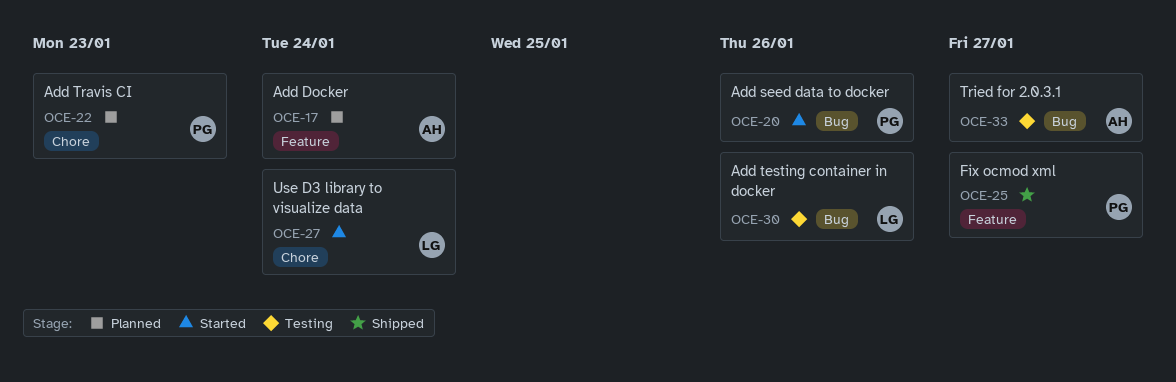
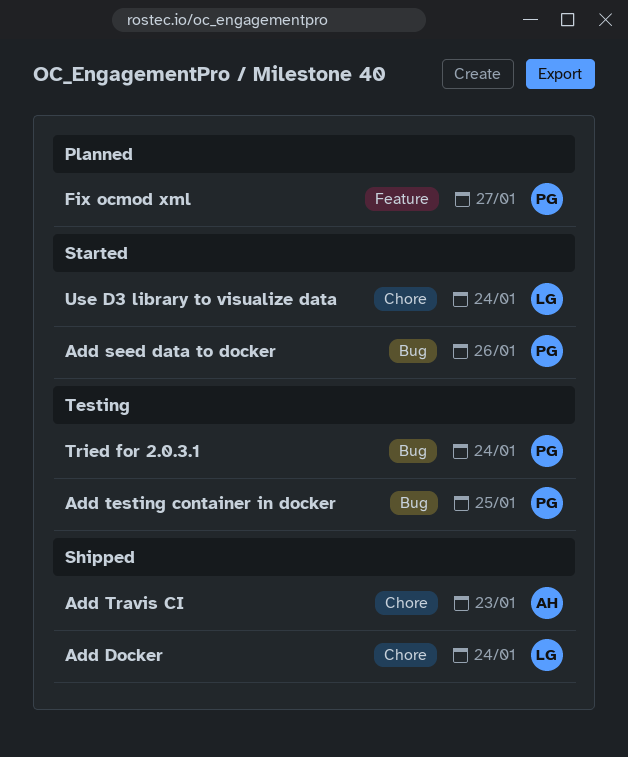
Add Docker, status: Planned -> Shipped
Add Docker, owner: AH -> LG
Add Docker, label: Feature -> Chore
Add testing container in docker, owner: LG -> PG
Add testing container in docker, due: Jan 26 -> Jan 25
Add Travis CI, status: Planned -> Shipped
Add Travis CI, owner: PG -> AH
Fix ocmod xml, status: Shipped -> Planned
Tried for 2.0.3.1, owner: AH -> PG
Tried for 2.0.3.1, due: Jan 27 -> Jan 24

